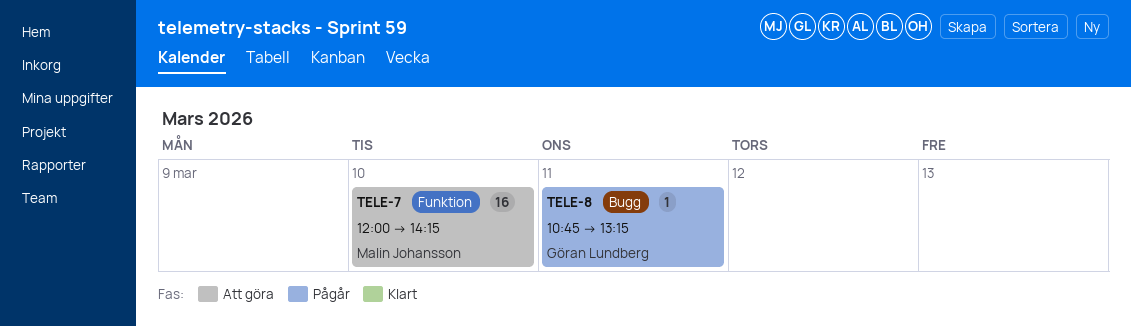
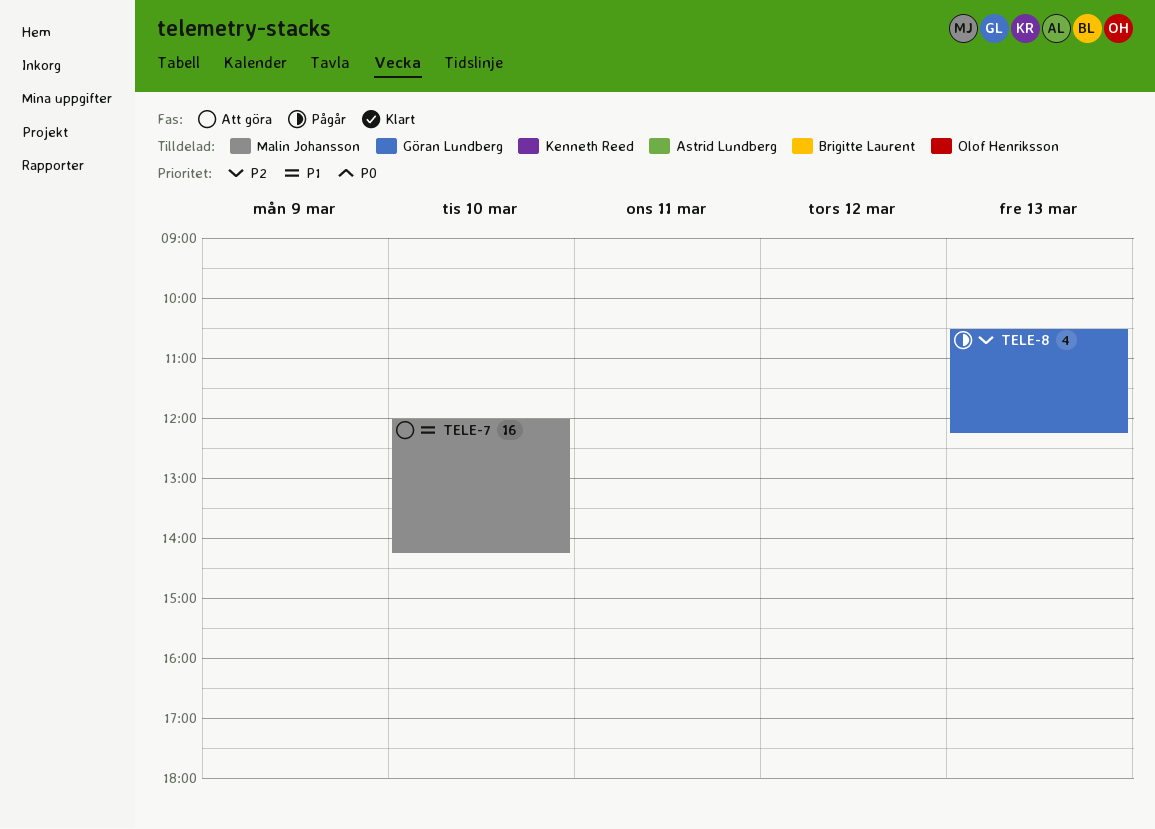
TELE-8, estimate: 1 -> 4
TELE-8, day: Mar 11 -> Mar 13
TELE-8, begins: 10:45 -> 10:30
TELE-8, ends: 13:15 -> 12:15

